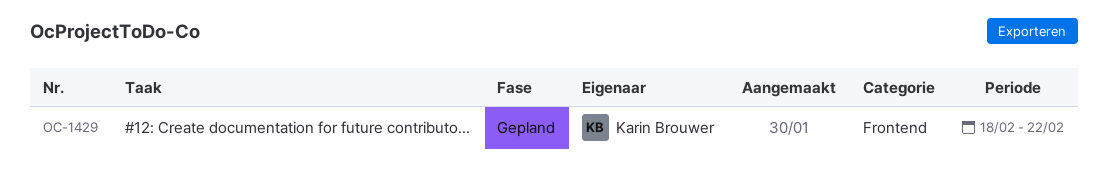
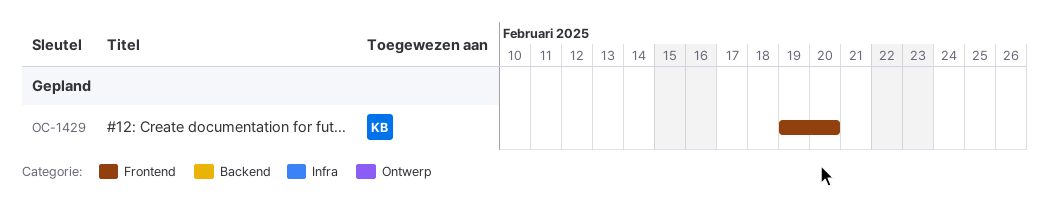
OC-1429, start: Feb 18 -> Feb 19
OC-1429, due: Feb 22 -> Feb 20

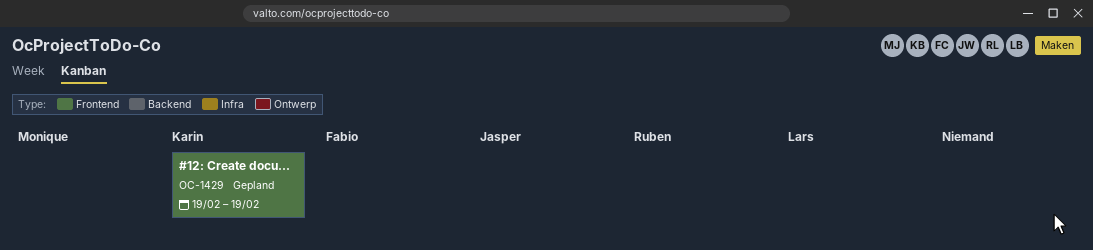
OC-1429, due: Feb 20 -> Feb 19

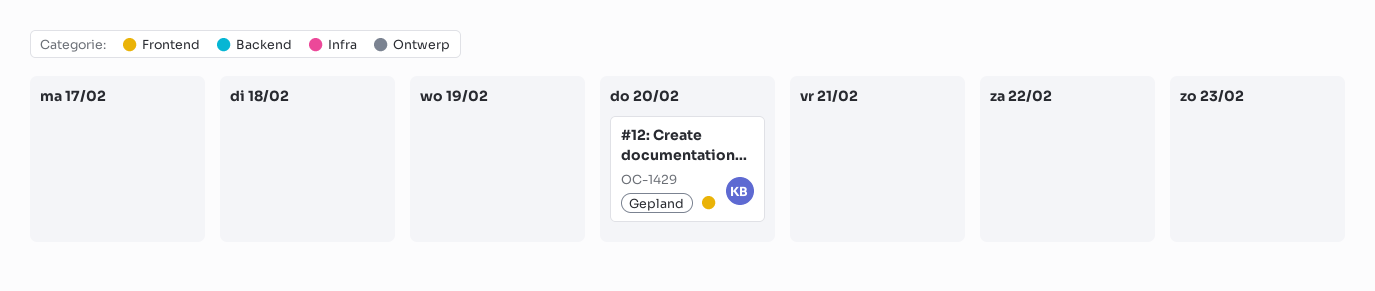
OC-1429, due: Feb 19 -> Feb 20

